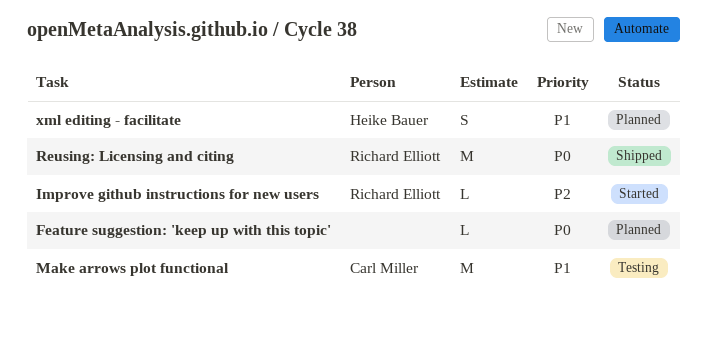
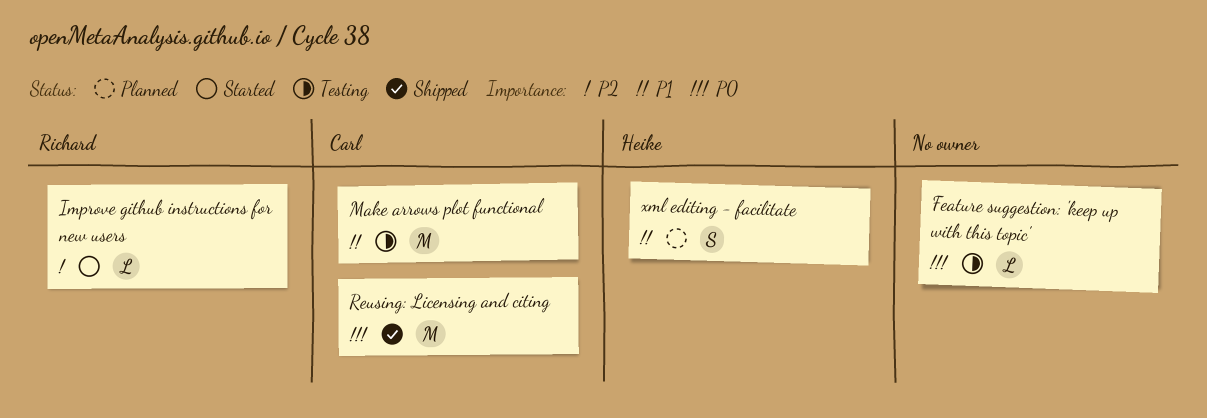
Feature suggestion: 'keep up with this topic', status: Planned -> Testing
Reusing: Licensing and citing, owner: Richard Elliott -> Carl Miller

